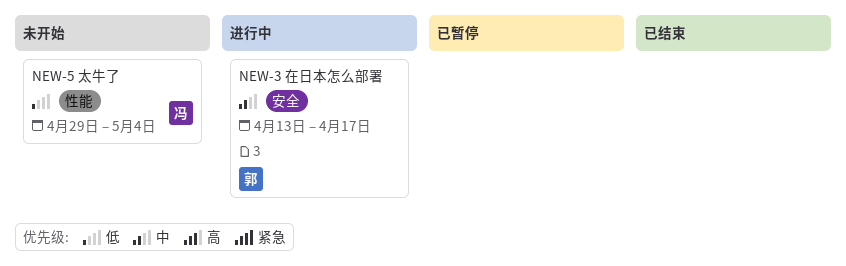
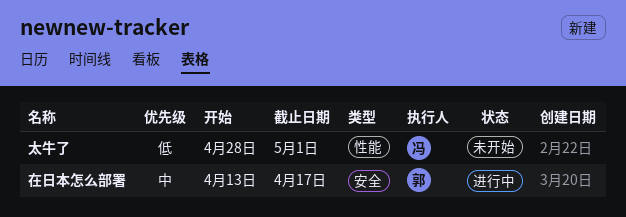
太牛了, start: Apr 29 -> Apr 28
太牛了, due: May 4 -> May 1

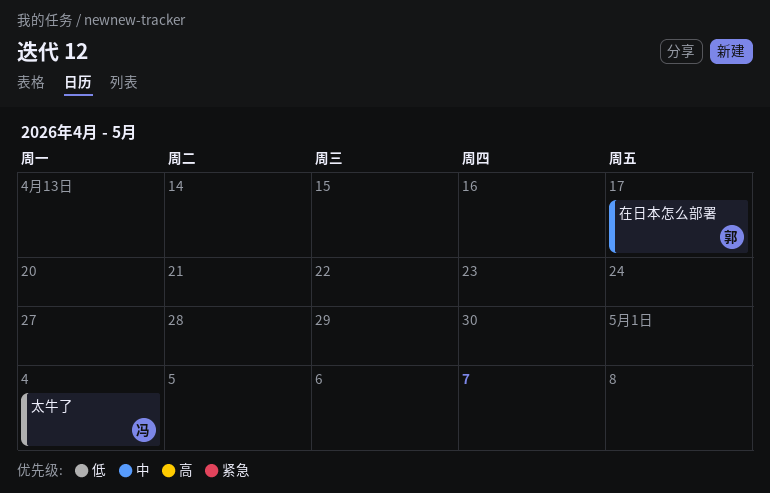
太牛了, due: May 1 -> May 4

